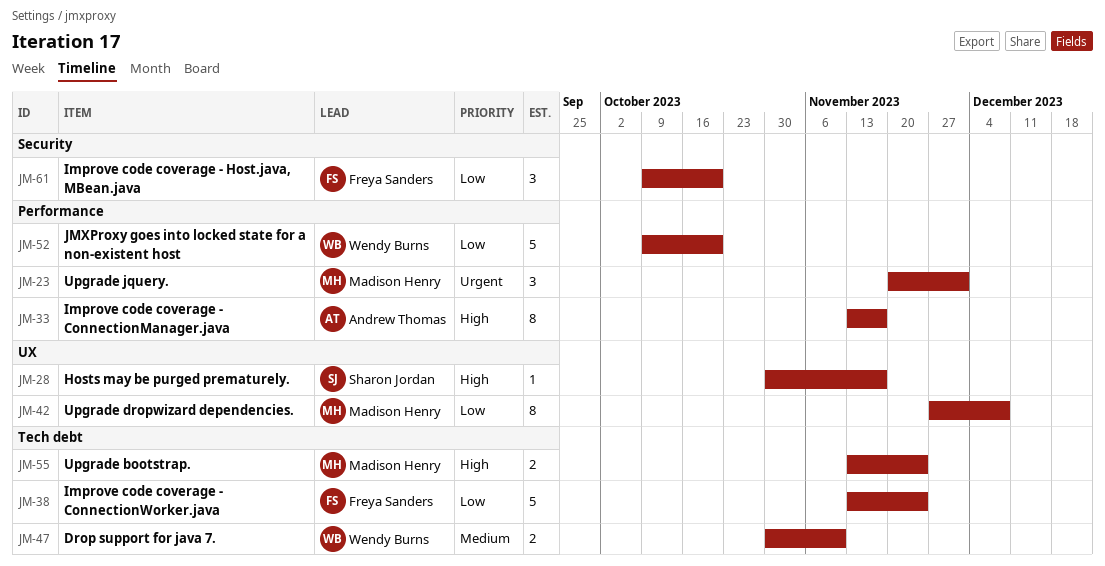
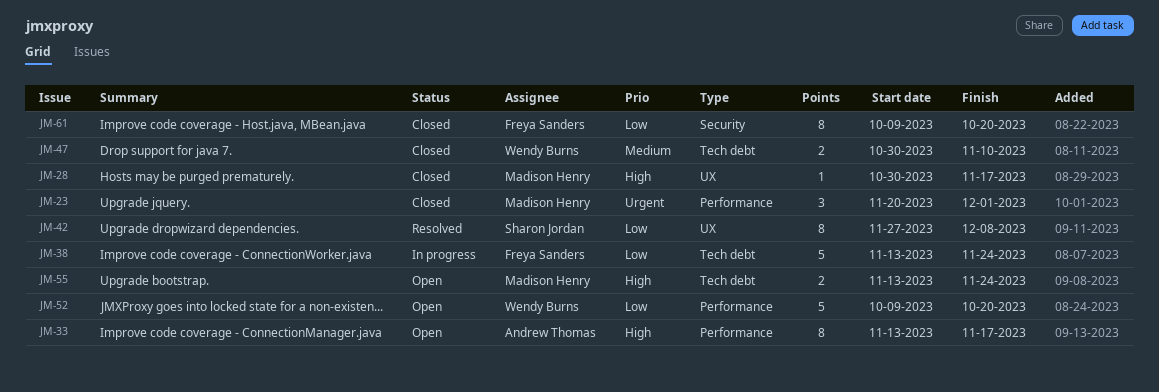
JM-28, owner: Sharon Jordan -> Madison Henry
JM-42, owner: Madison Henry -> Sharon Jordan
JM-61, estimate: 3 -> 8

